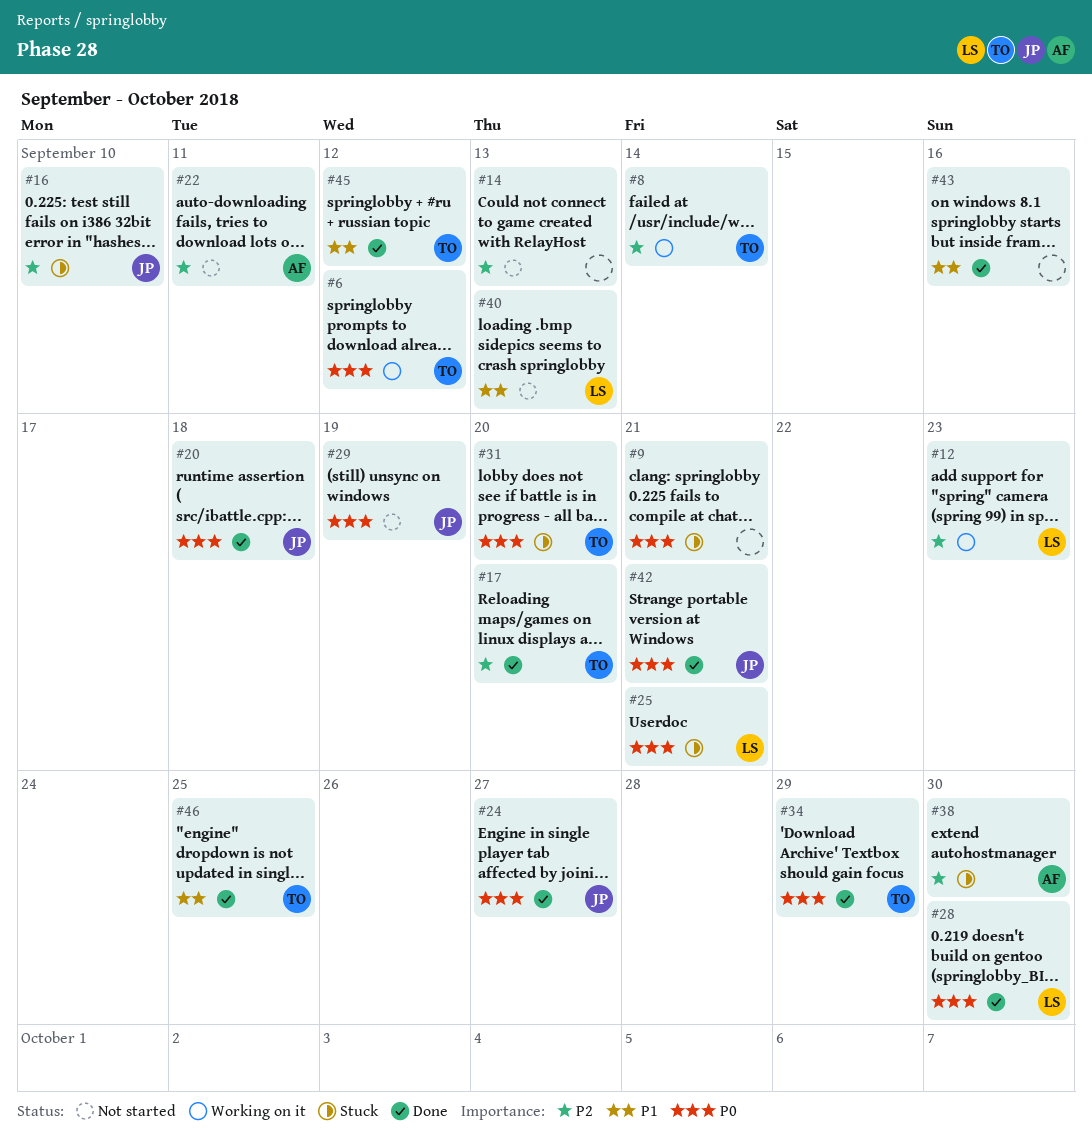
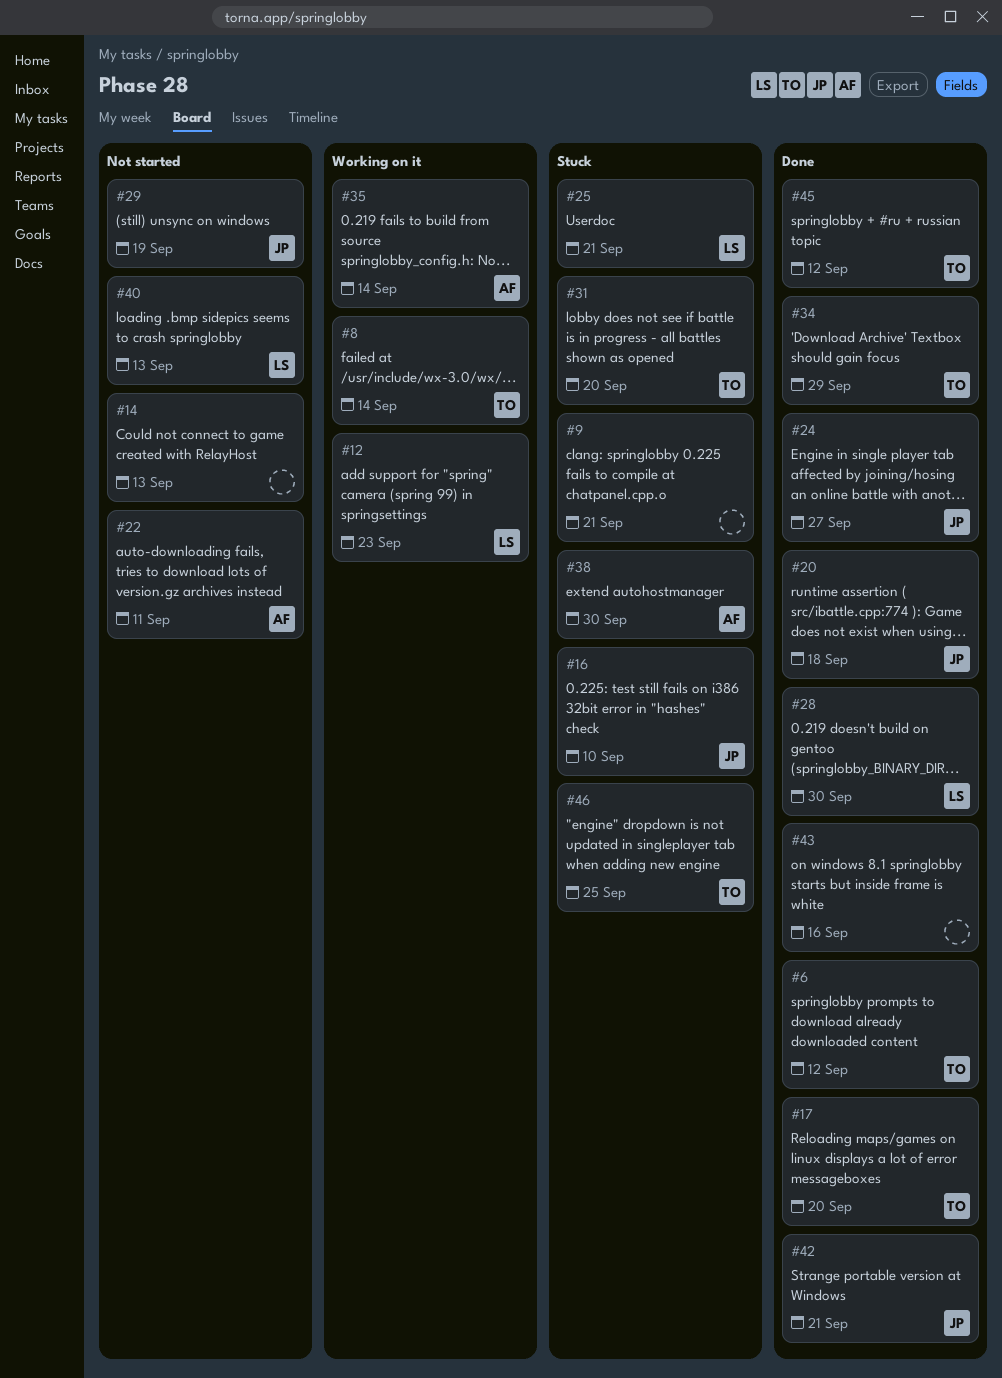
#6, status: Working on it -> Done
#35: none -> present
#46, status: Done -> Stuck

